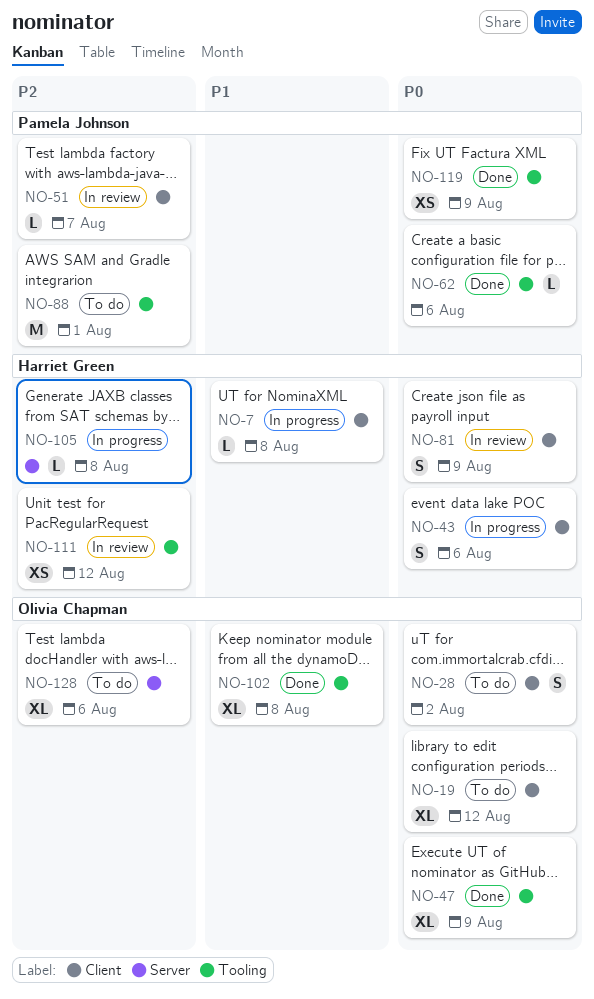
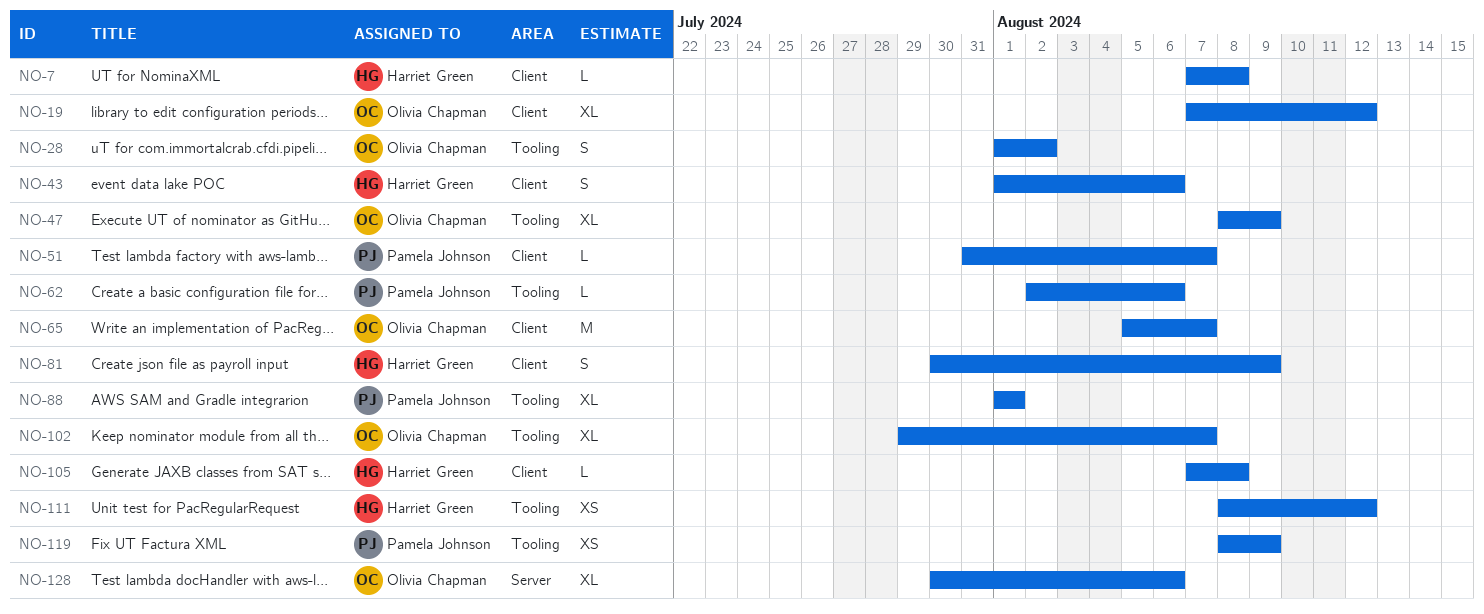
NO-28, label: Client -> Tooling
NO-65: none -> present
NO-88, estimate: M -> XL
NO-102, due: Aug 8 -> Aug 7
NO-105, label: Server -> Client

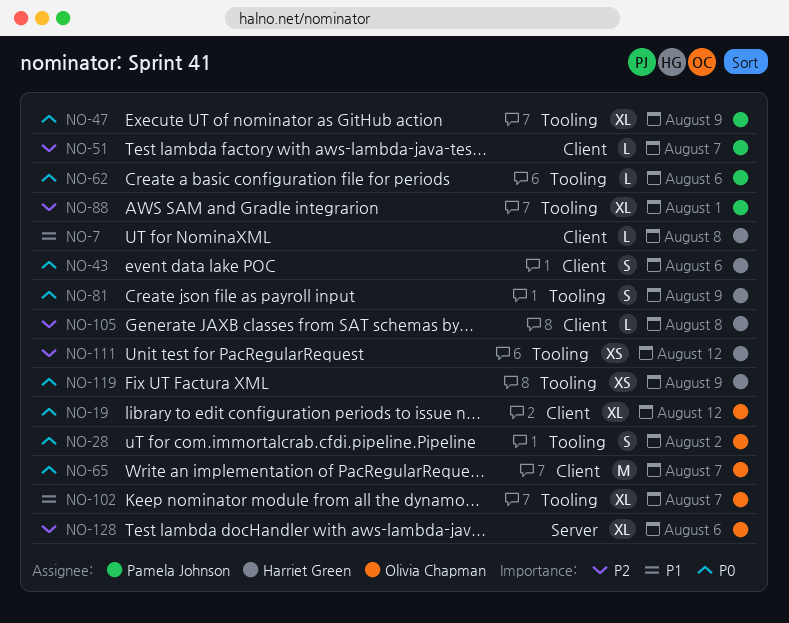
NO-47, owner: Olivia Chapman -> Pamela Johnson
NO-81, label: Client -> Tooling
NO-119, owner: Pamela Johnson -> Harriet Green

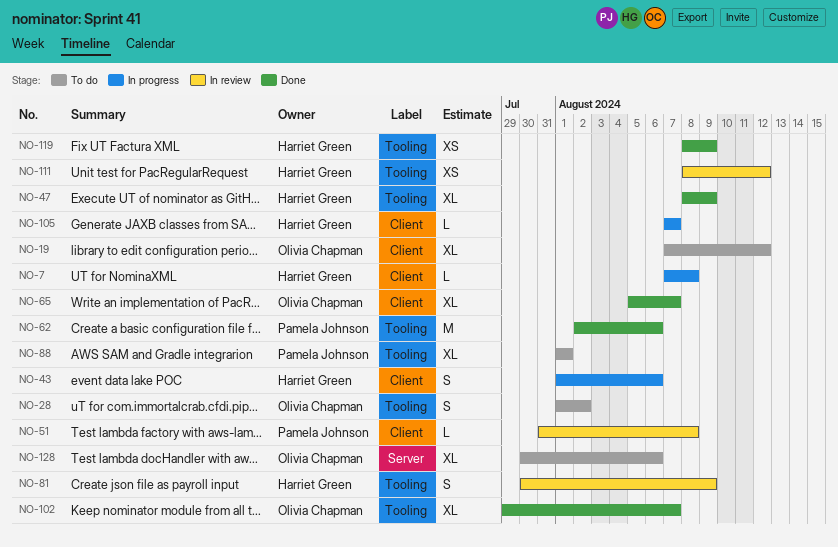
NO-47, owner: Pamela Johnson -> Harriet Green
NO-51, due: Aug 7 -> Aug 8
NO-62, estimate: L -> M
NO-65, estimate: M -> XL
NO-105, due: Aug 8 -> Aug 7

